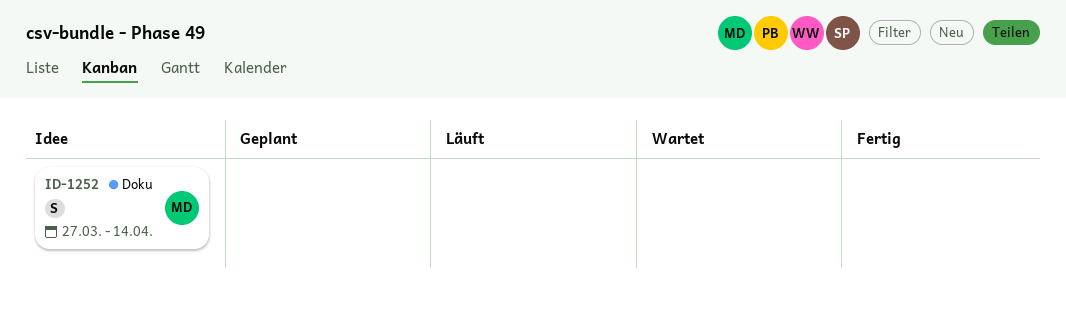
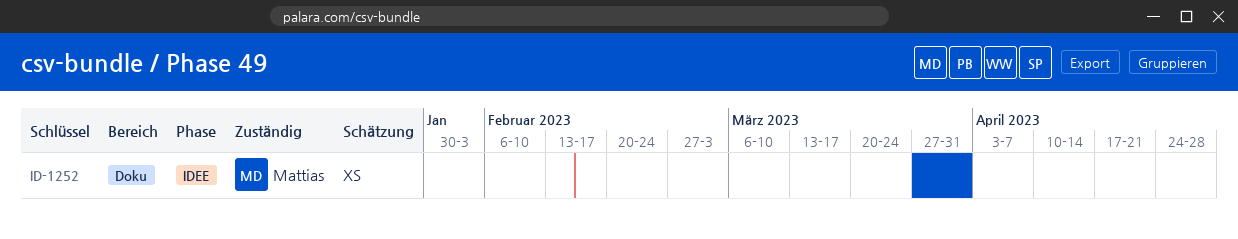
ID-1252, estimate: S -> XS
ID-1252, due: Apr 14 -> Mar 31

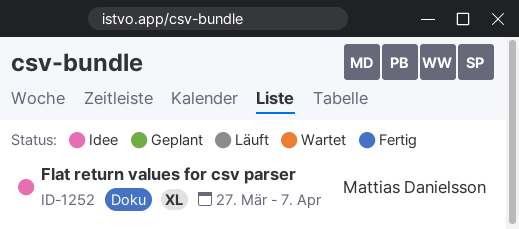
ID-1252, estimate: XS -> XL
ID-1252, due: Mar 31 -> Apr 7

